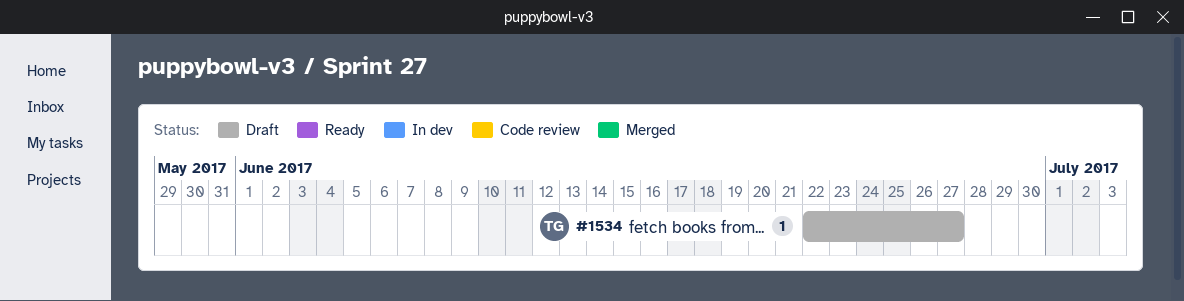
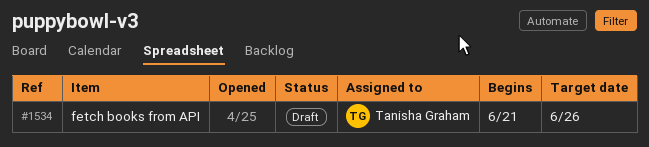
#1534, start: Jun 22 -> Jun 21
#1534, due: Jun 27 -> Jun 26

